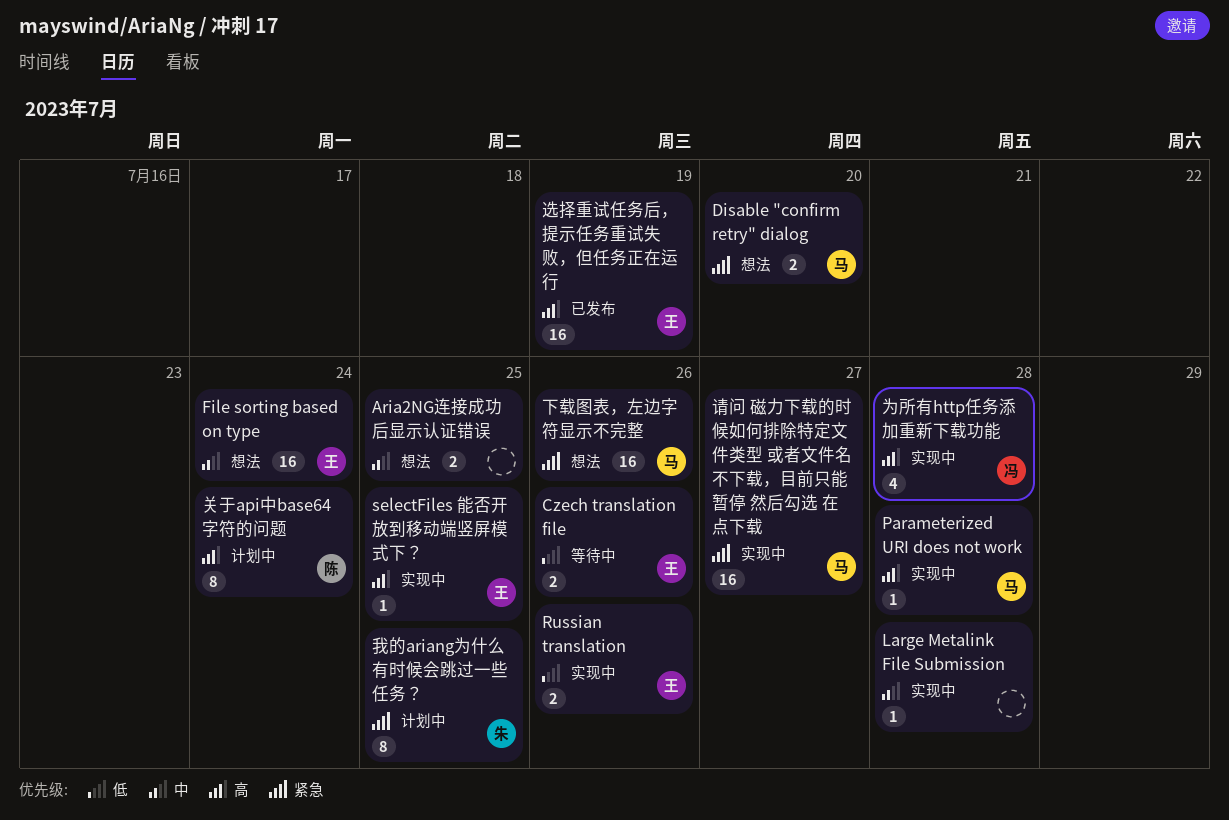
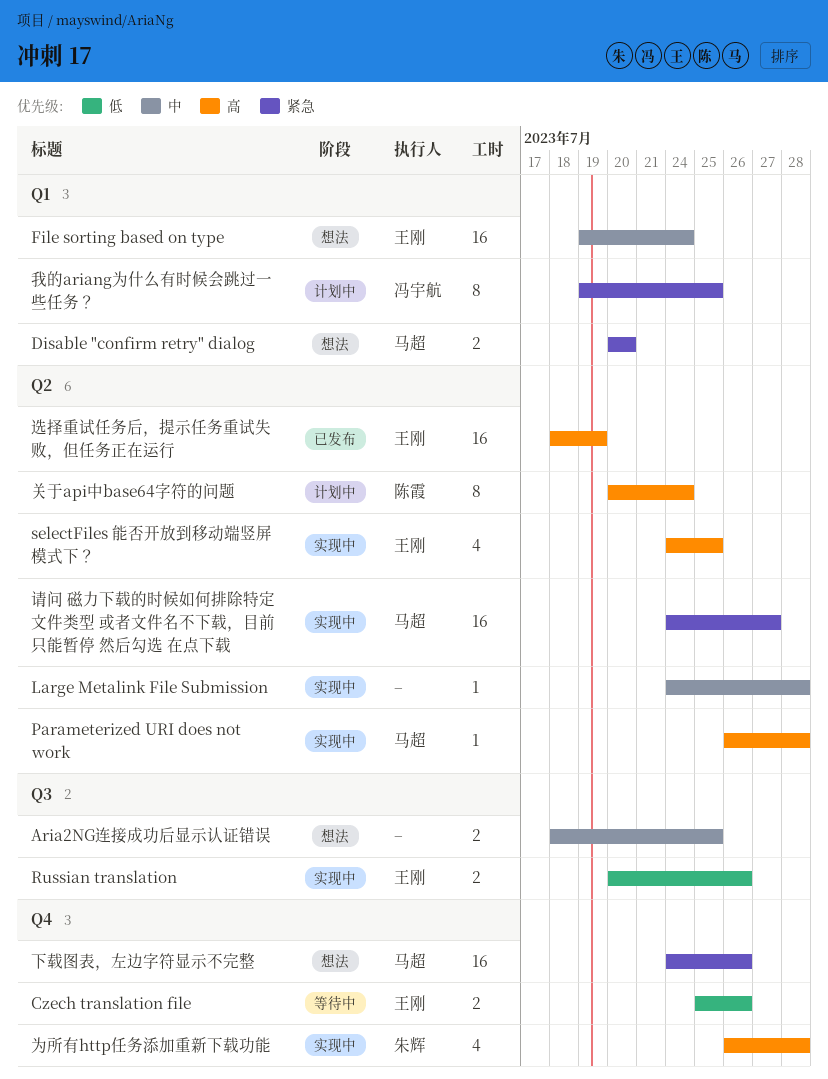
selectFiles 能否开放到移动端竖屏模式下？, estimate: 1 -> 4
为所有http任务添加重新下载功能, owner: 冯宇航 -> 朱辉
我的ariang为什么有时候会跳过一些任务？, owner: 朱辉 -> 冯宇航

